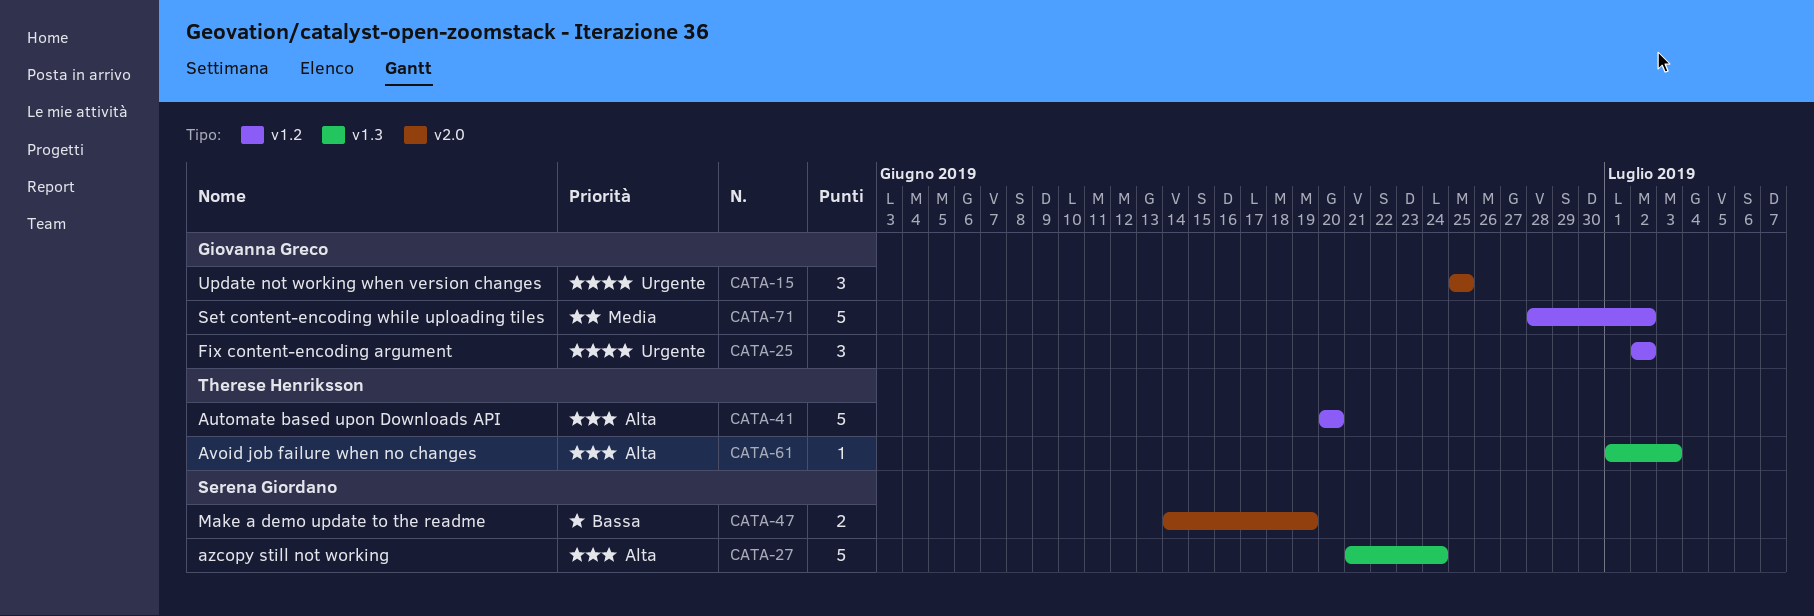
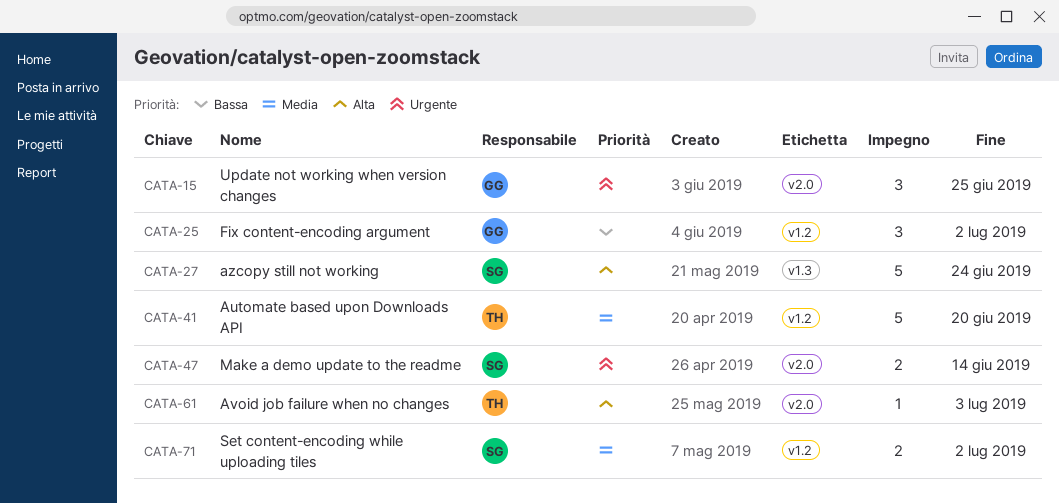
CATA-25, priority: Urgente -> Bassa
CATA-41, priority: Alta -> Media
CATA-47, priority: Bassa -> Urgente
CATA-47, due: Jun 19 -> Jun 14
CATA-61, label: v1.3 -> v2.0
CATA-71, owner: Giovanna Greco -> Serena Giordano
CATA-71, estimate: 5 -> 2

